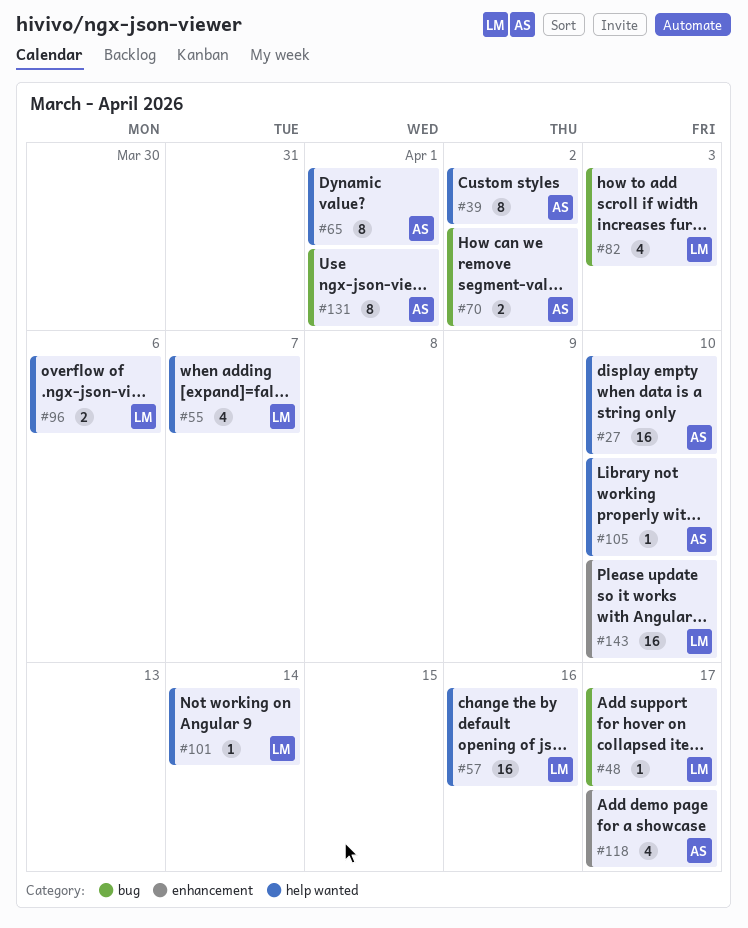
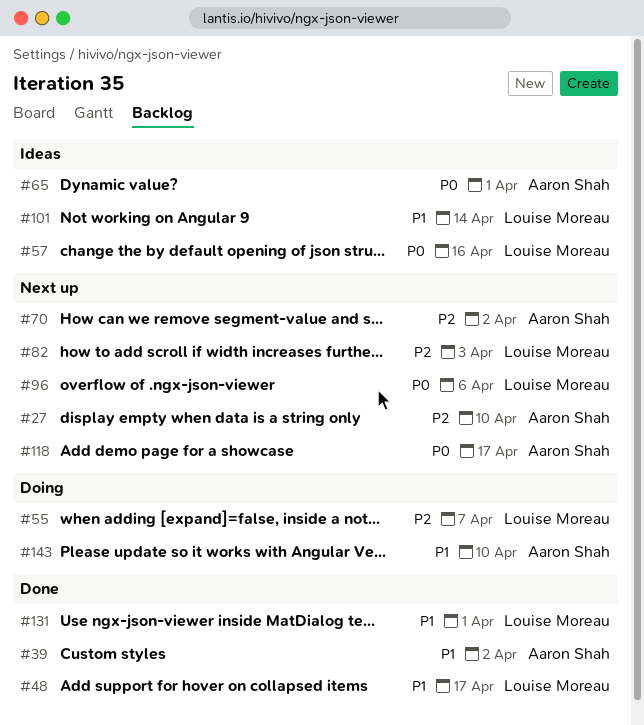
#105: present -> none
#131, owner: Aaron Shah -> Louise Moreau
#143, owner: Louise Moreau -> Aaron Shah

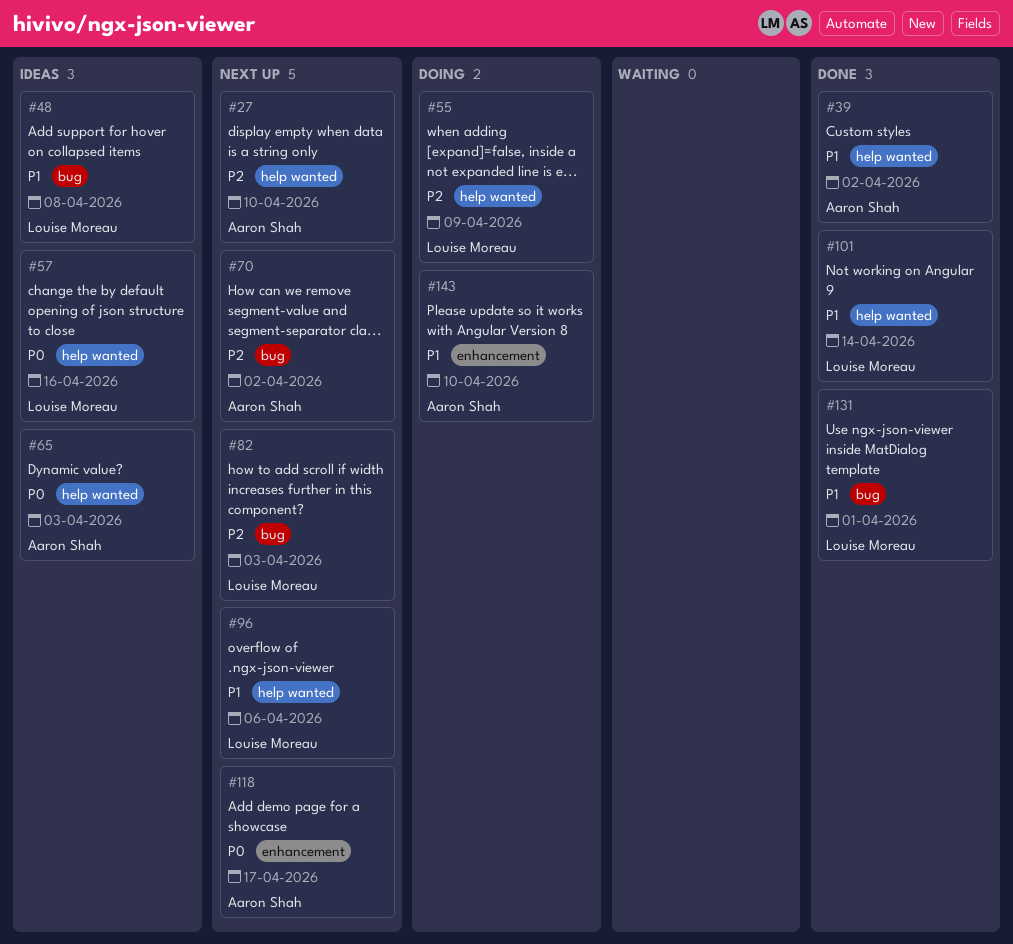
#48, status: Done -> Ideas
#48, due: Apr 17 -> Apr 8
#55, due: Apr 7 -> Apr 9
#65, due: Apr 1 -> Apr 3
#96, priority: P0 -> P1
#101, status: Ideas -> Done

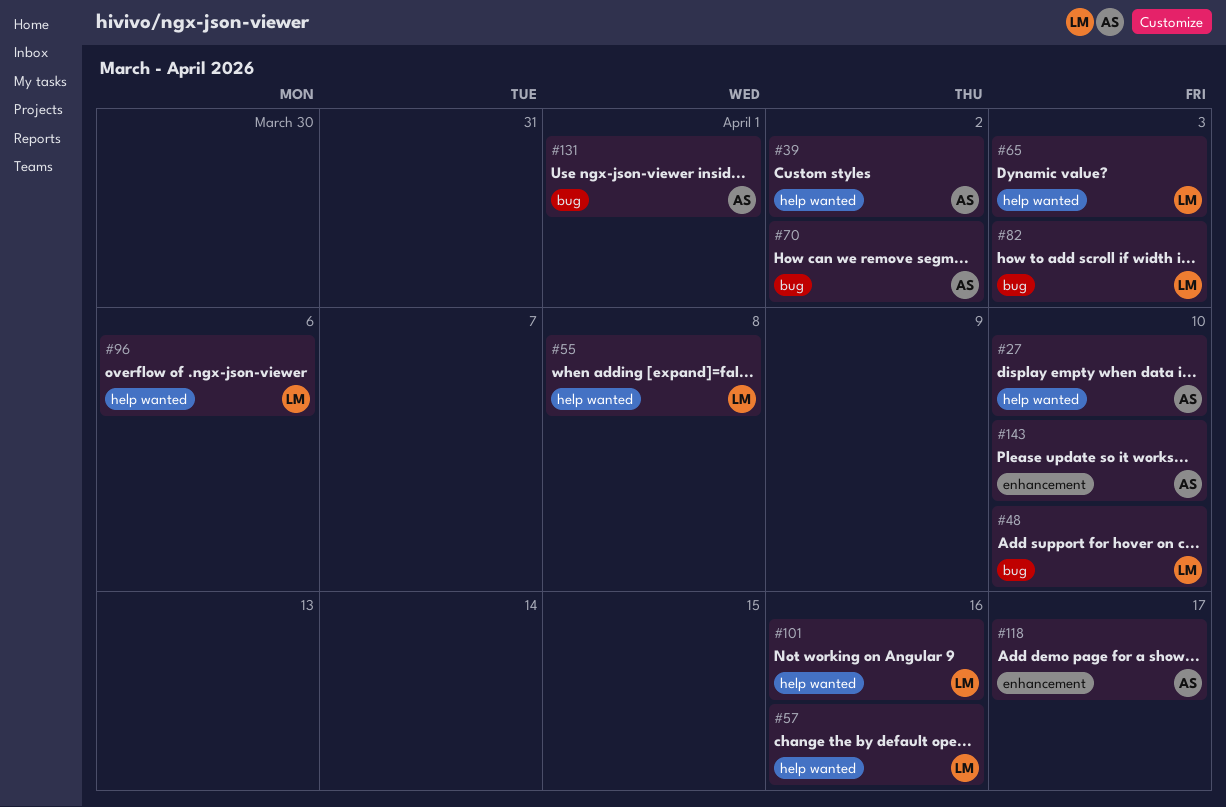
#48, due: Apr 8 -> Apr 10
#55, due: Apr 9 -> Apr 8
#65, owner: Aaron Shah -> Louise Moreau
#101, due: Apr 14 -> Apr 16
#131, owner: Louise Moreau -> Aaron Shah

